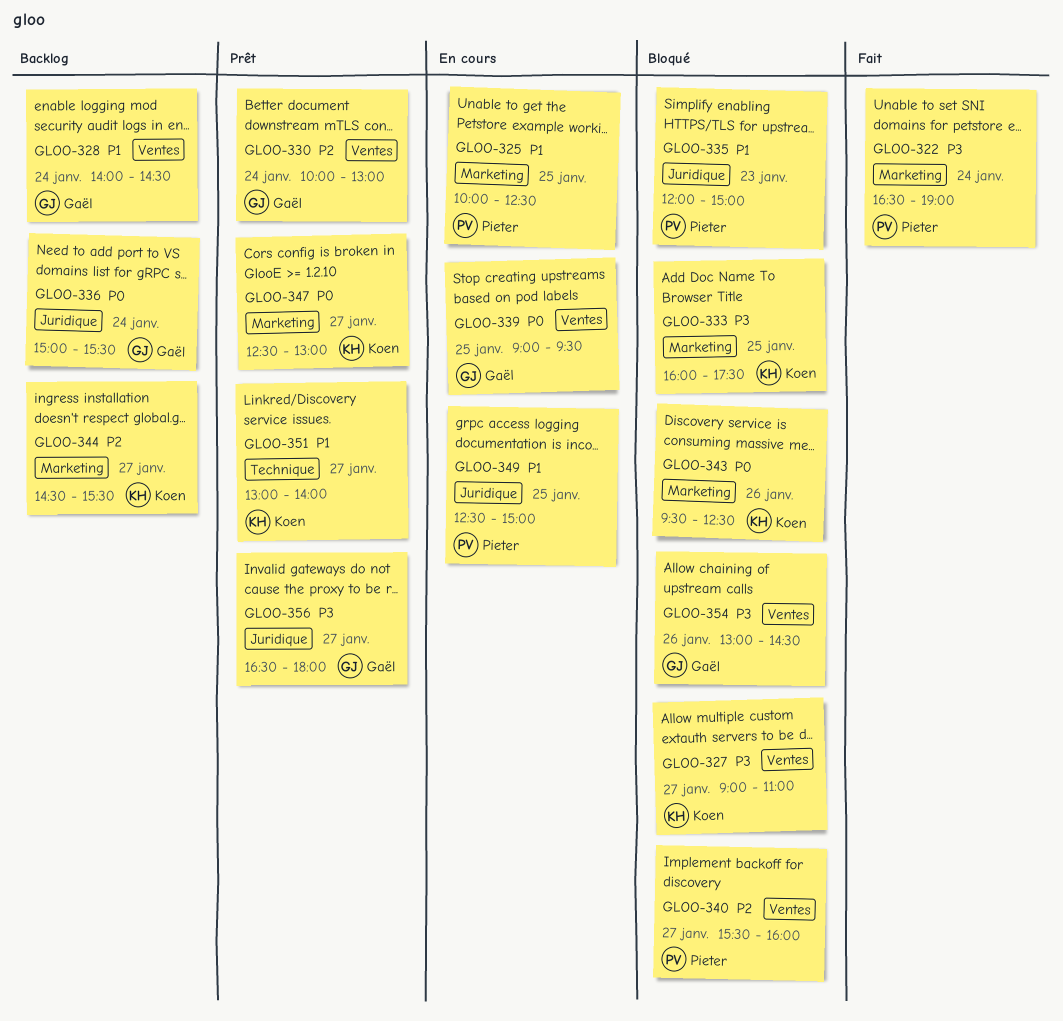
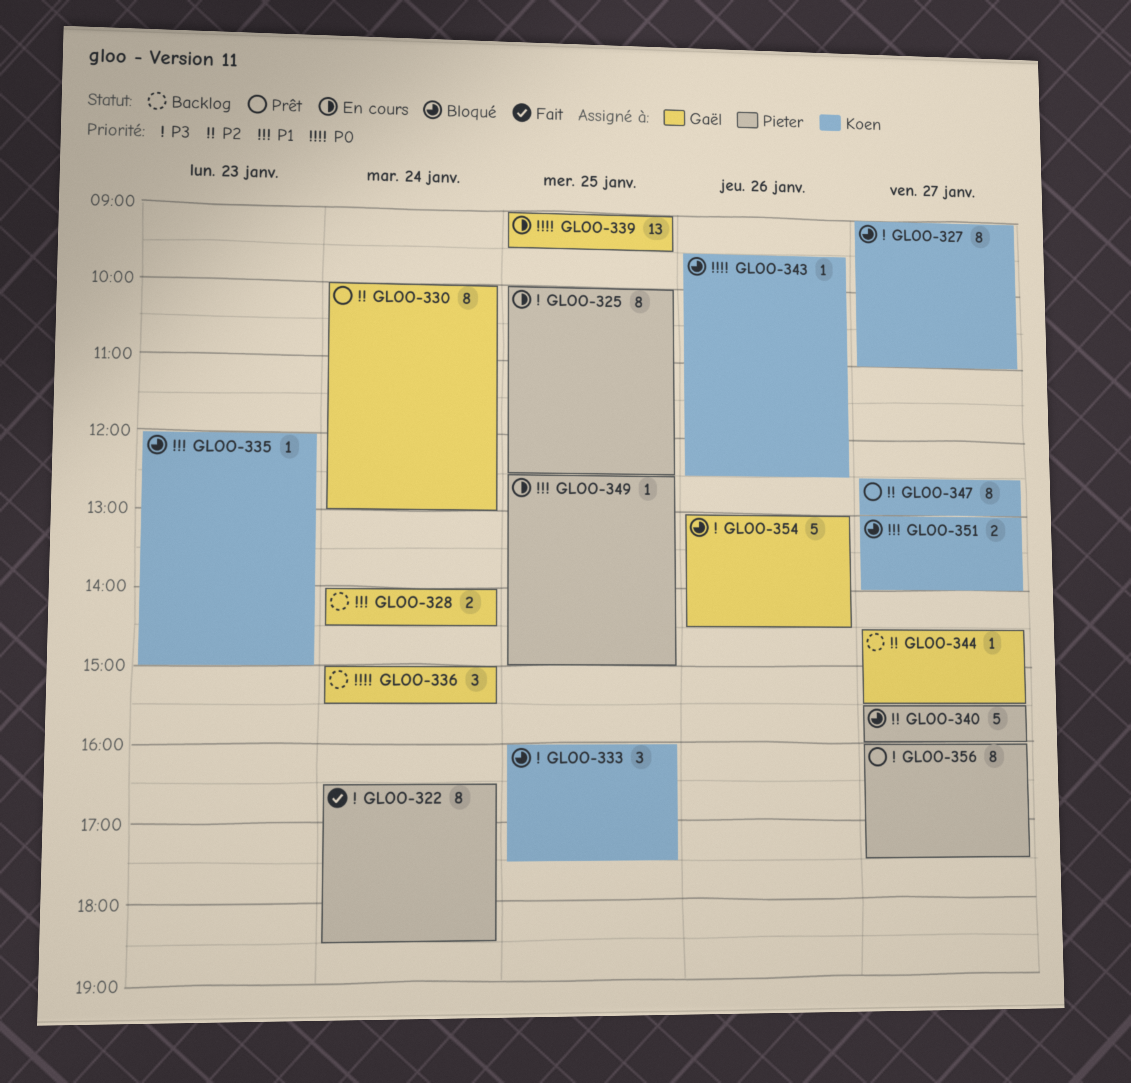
GLOO-322, ends: 19:00 -> 18:30
GLOO-325, priority: P1 -> P3
GLOO-335, owner: Pieter -> Koen
GLOO-344, owner: Koen -> Gaël
GLOO-347, priority: P0 -> P2
GLOO-351, status: Prêt -> Bloqué
GLOO-356, owner: Gaël -> Pieter
GLOO-356, begins: 16:30 -> 16:00
GLOO-356, ends: 18:00 -> 17:30

